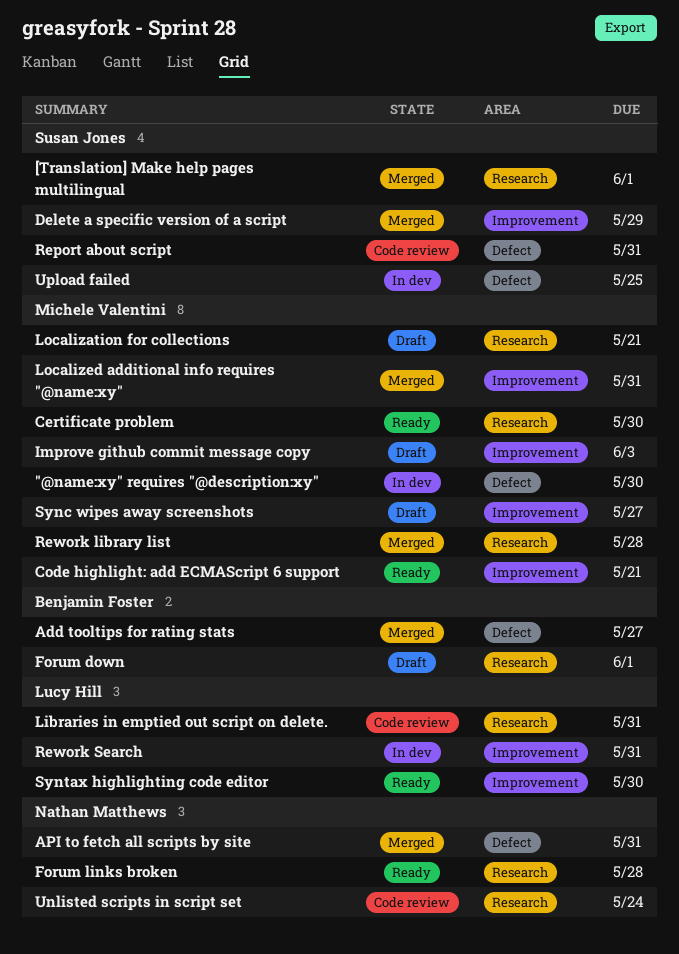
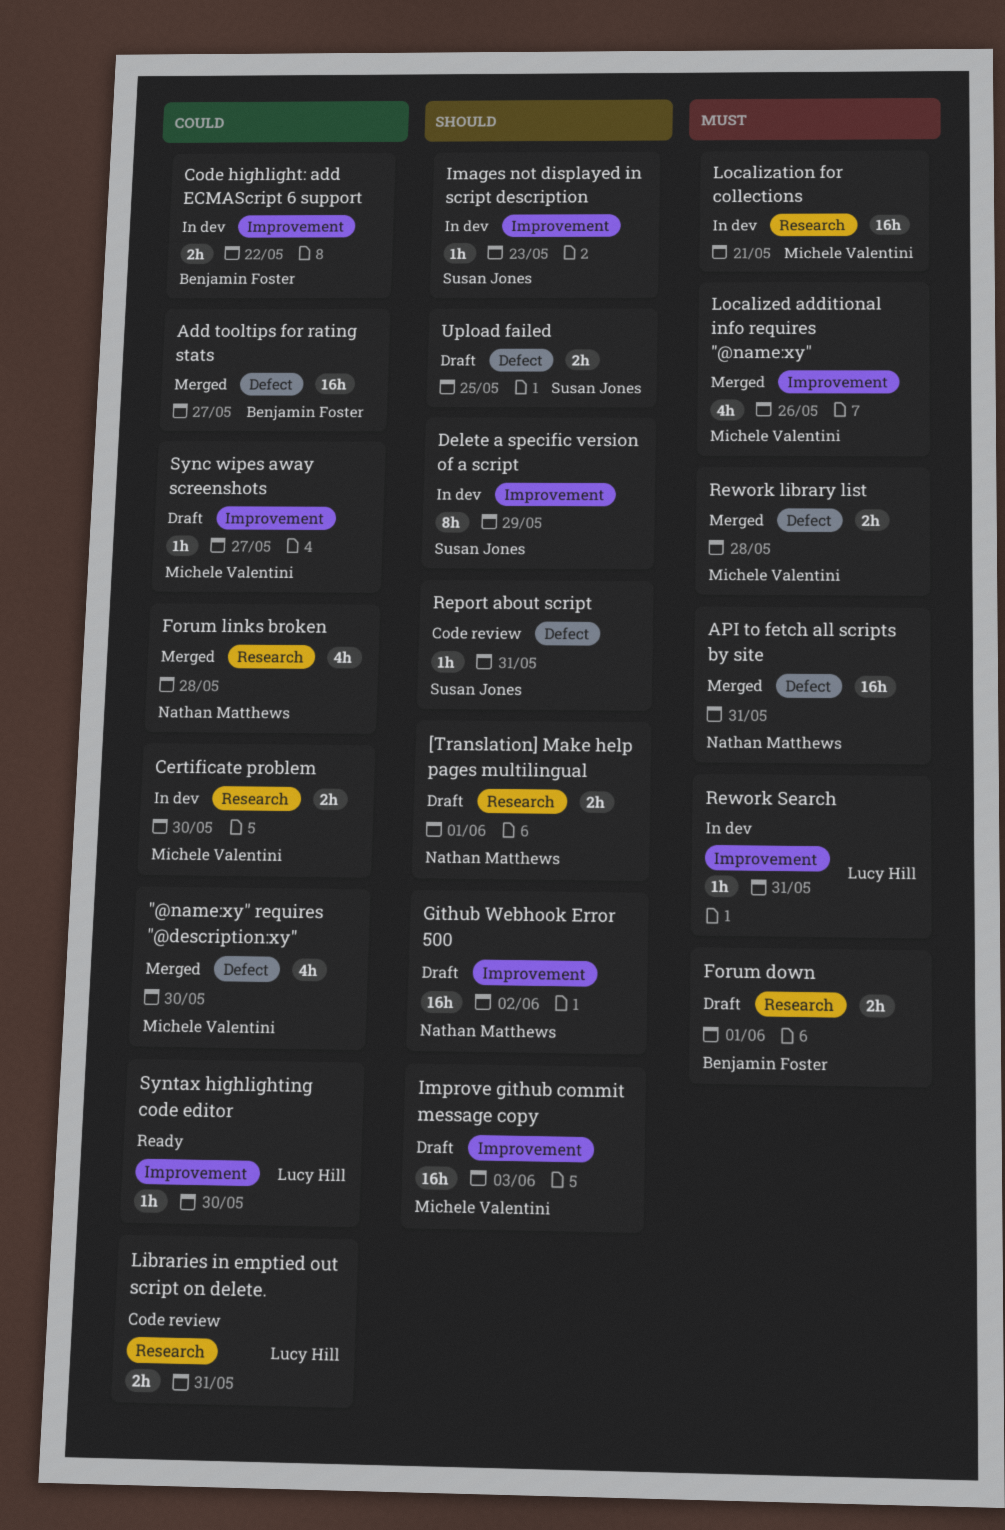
"@name:xy" requires "@description:xy", status: In dev -> Merged
[Translation] Make help pages multilingual, status: Merged -> Draft
[Translation] Make help pages multilingual, owner: Susan Jones -> Nathan Matthews
Certificate problem, status: Ready -> In dev
Code highlight: add ECMAScript 6 support, status: Ready -> In dev
Code highlight: add ECMAScript 6 support, owner: Michele Valentini -> Benjamin Foster
Code highlight: add ECMAScript 6 support, due: May 21 -> May 22
Delete a specific version of a script, status: Merged -> In dev
Forum links broken, status: Ready -> Merged
Github Webhook Error 500: none -> present
Images not displayed in script description: none -> present
Localization for collections, status: Draft -> In dev
Localized additional info requires "@name:xy", due: May 31 -> May 26
Rework library list, label: Research -> Defect
Unlisted scripts in script set: present -> none
Upload failed, status: In dev -> Draft

